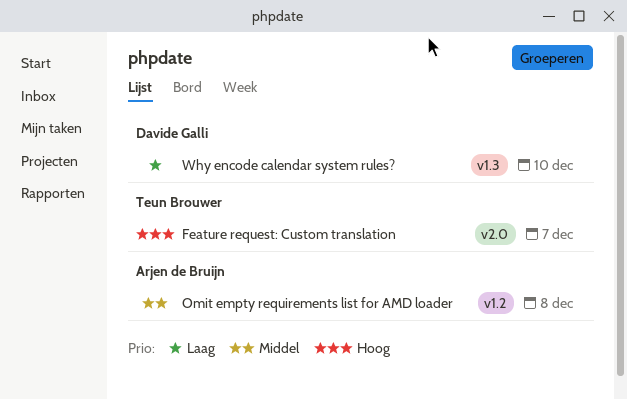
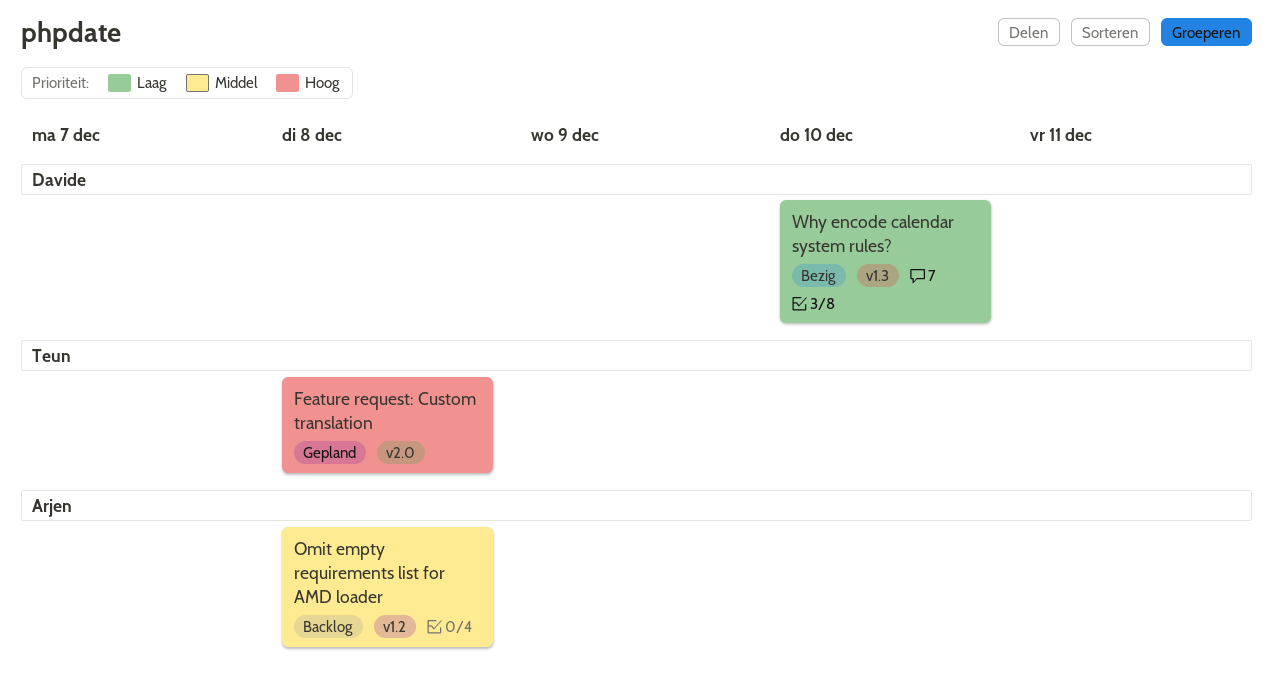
Feature request: Custom translation, due: Dec 7 -> Dec 8

